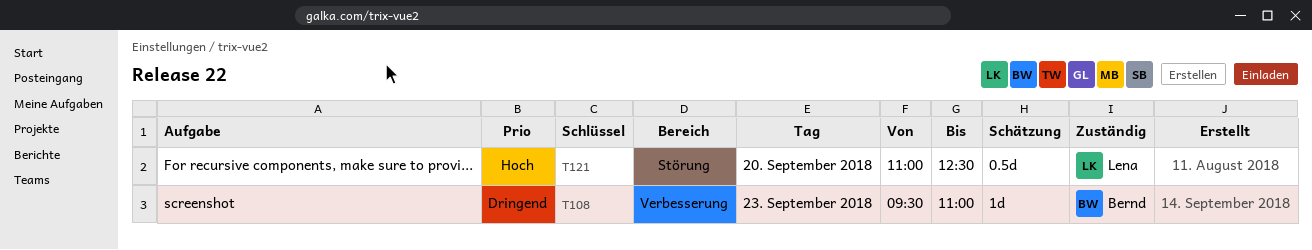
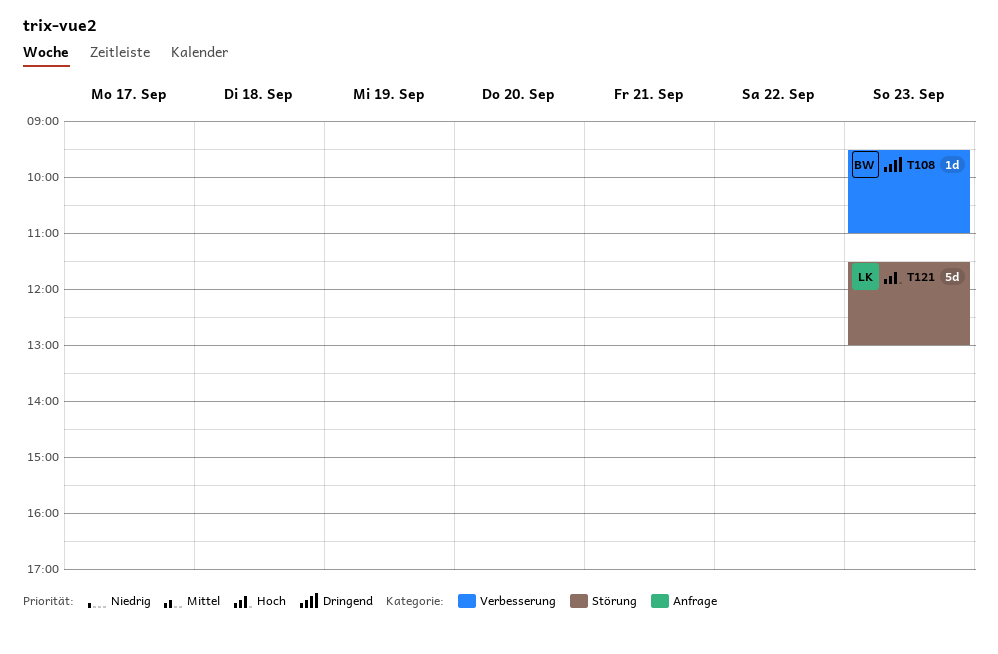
T121, estimate: 0.5d -> 5d
T121, day: Sep 20 -> Sep 23
T121, begins: 11:00 -> 11:30
T121, ends: 12:30 -> 13:00

